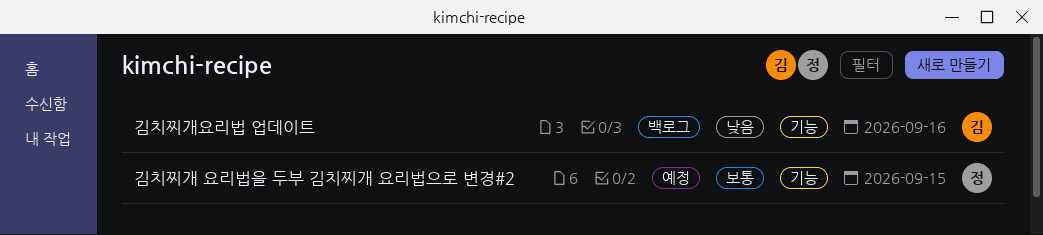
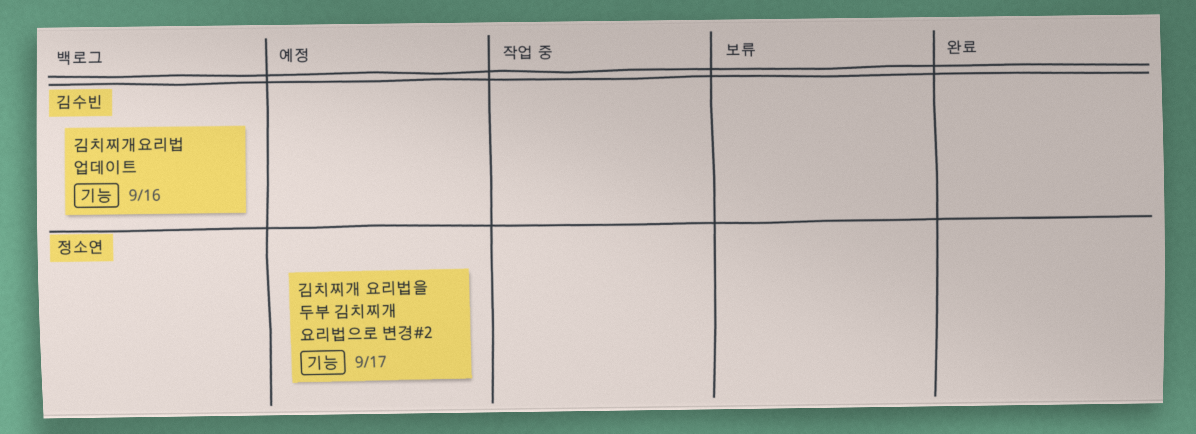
김치찌개 요리법을 두부 김치찌개 요리법으로 변경#2, due: Sep 15 -> Sep 17

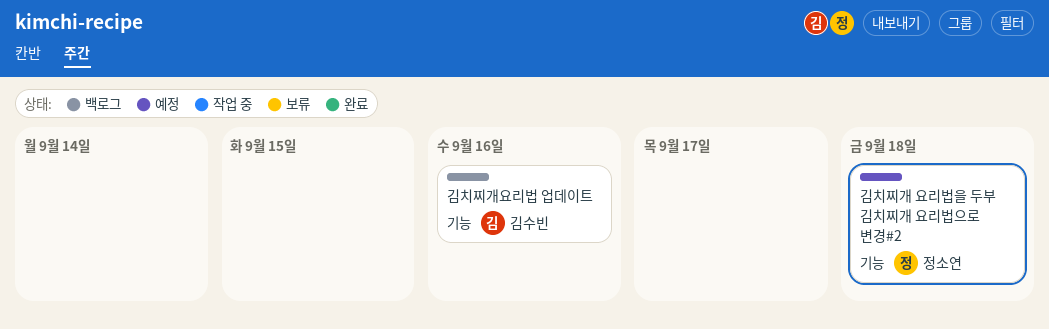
김치찌개 요리법을 두부 김치찌개 요리법으로 변경#2, due: Sep 17 -> Sep 18

